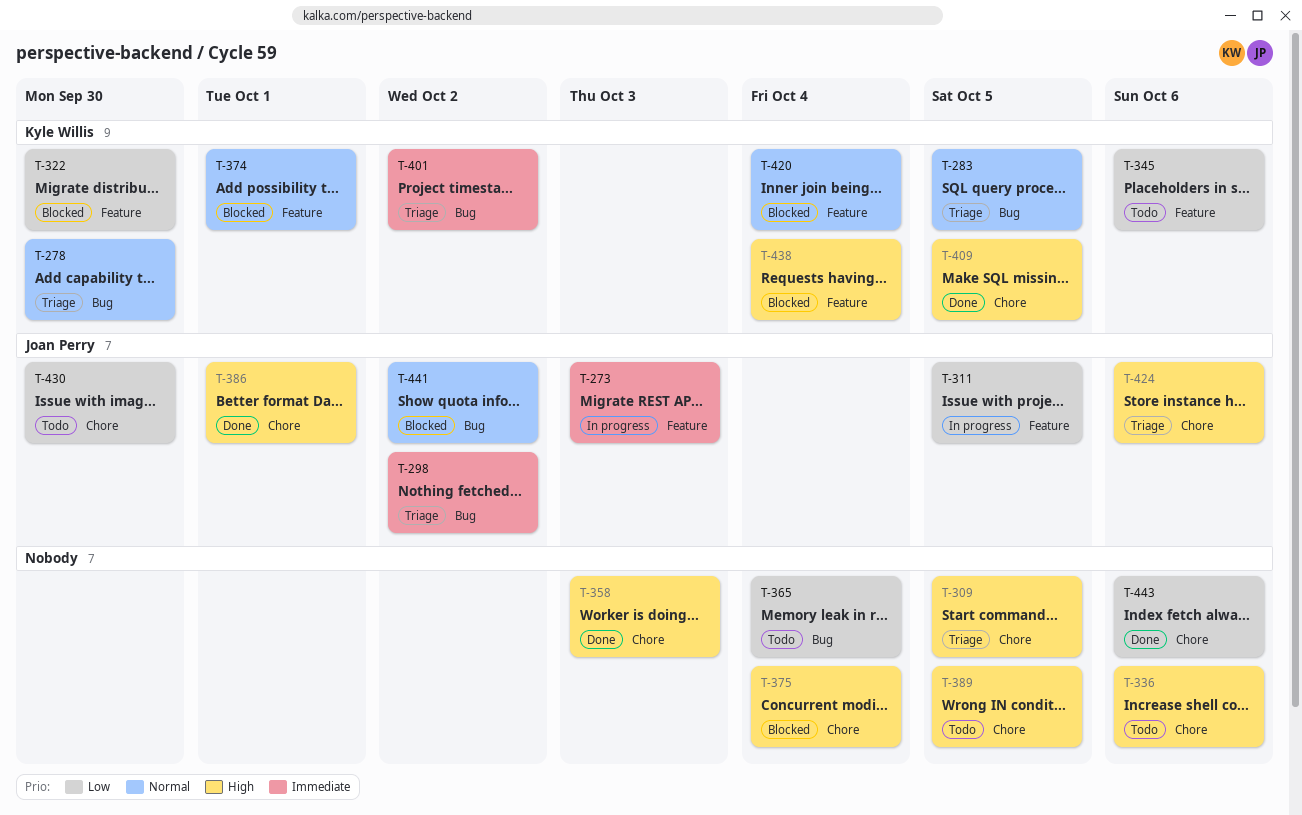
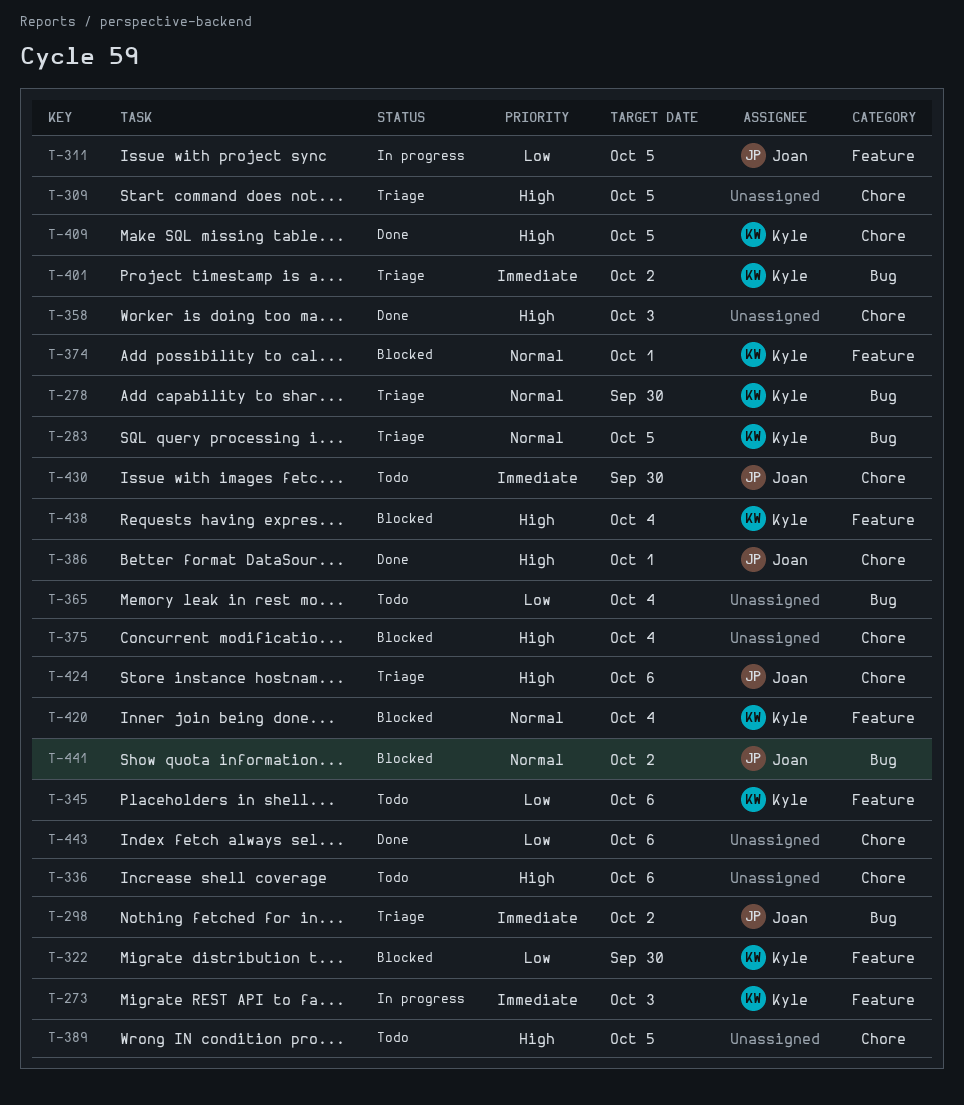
T-273, owner: Joan Perry -> Kyle Willis
T-430, priority: Low -> Immediate

